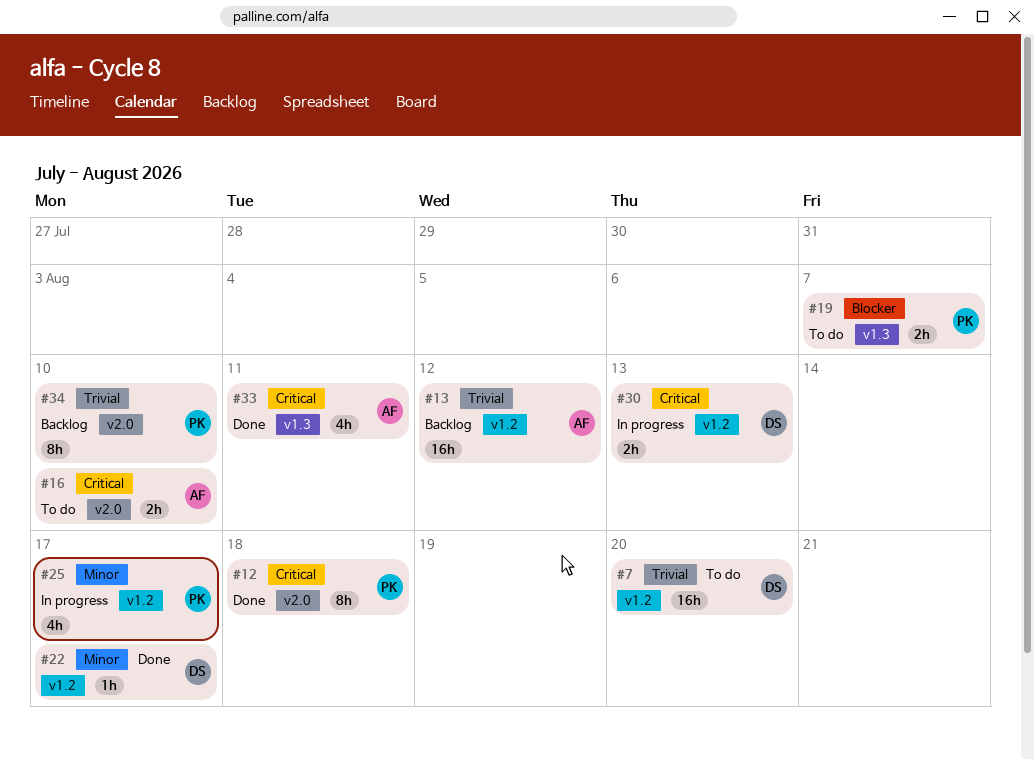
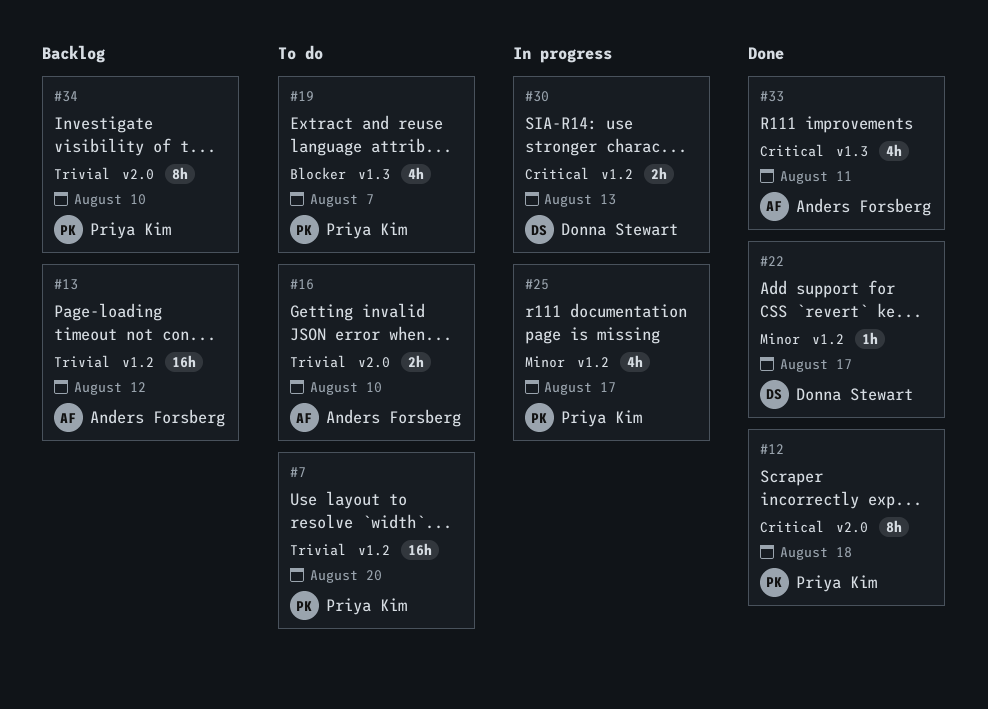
#7, owner: Donna Stewart -> Priya Kim
#16, priority: Critical -> Trivial
#19, estimate: 2h -> 4h

